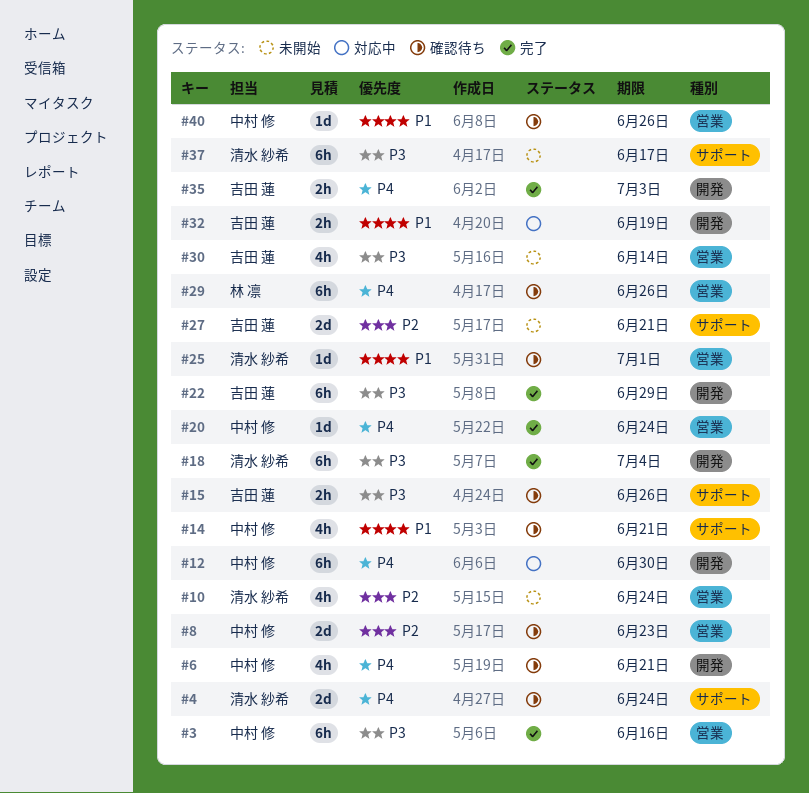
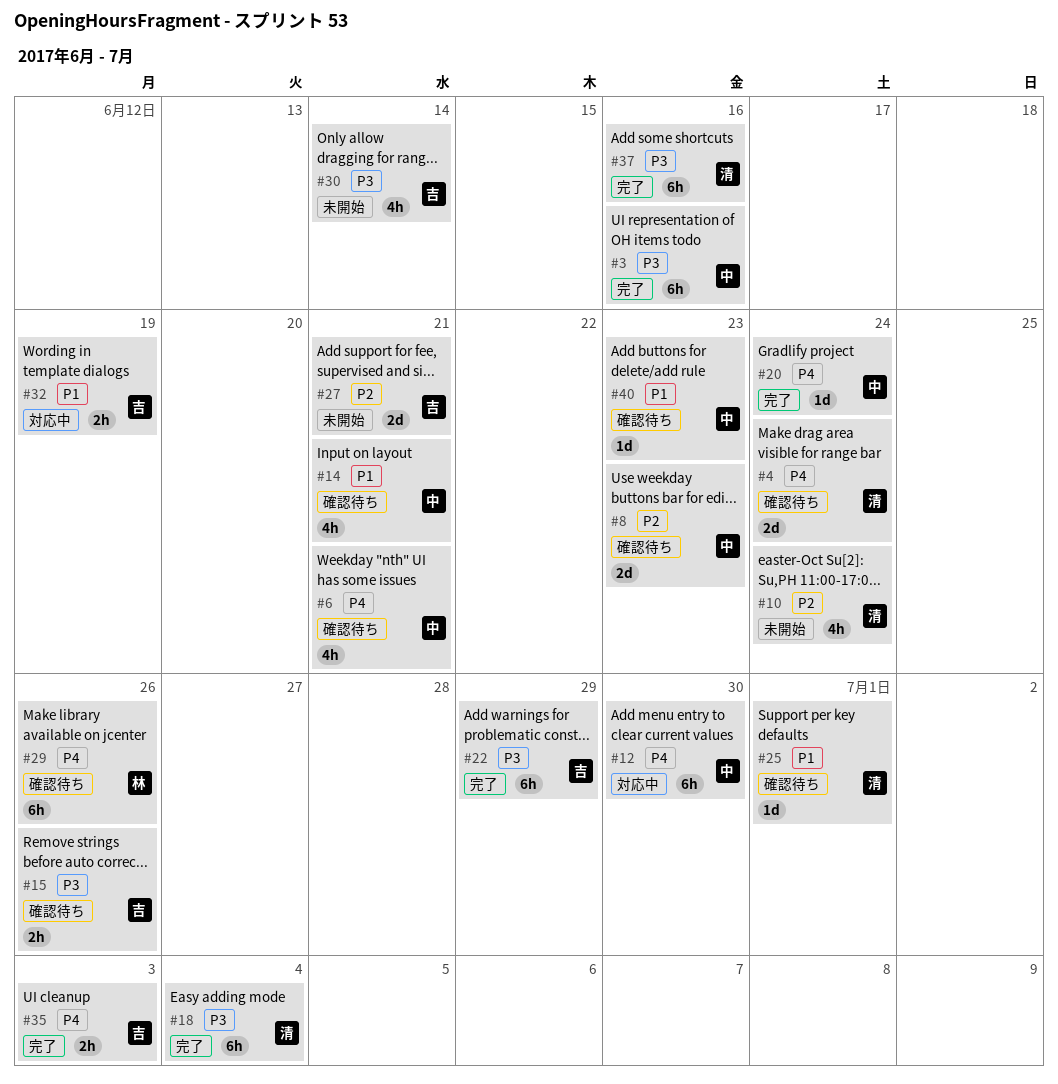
#37, status: 未開始 -> 完了
#37, due: Jun 17 -> Jun 16
#40, due: Jun 26 -> Jun 23

